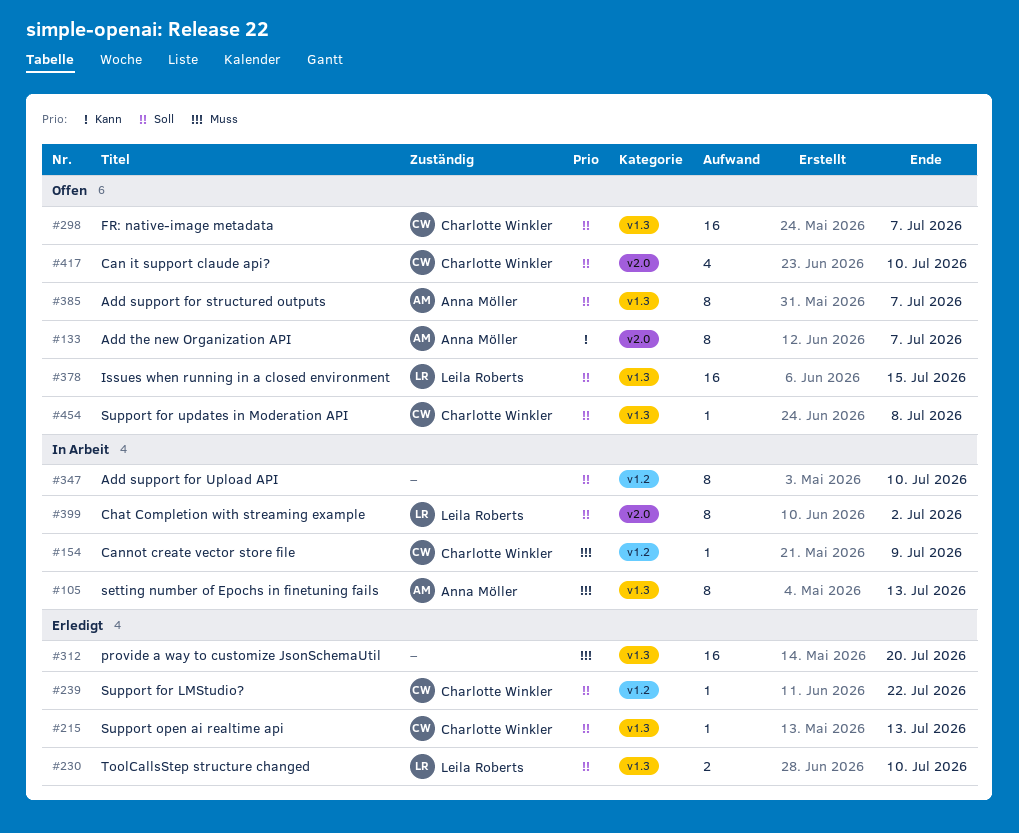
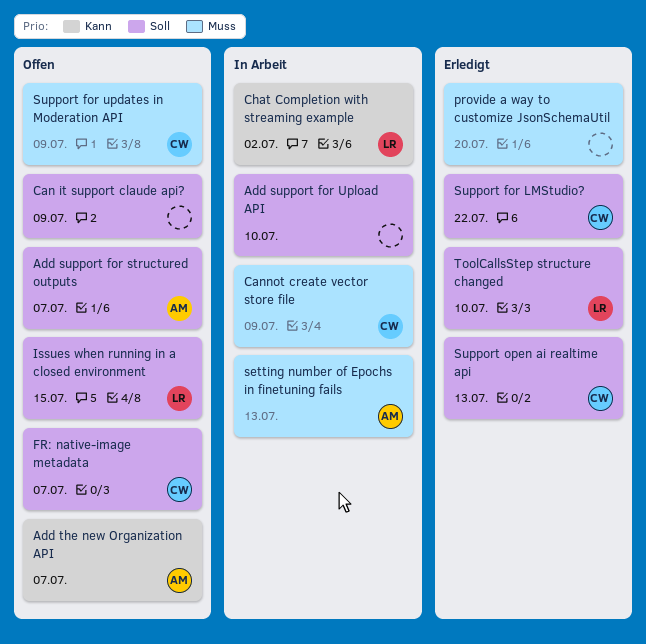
Can it support claude api?, owner: Charlotte Winkler -> none
Can it support claude api?, due: Jul 10 -> Jul 9
Chat Completion with streaming example, priority: Soll -> Kann
Support for updates in Moderation API, priority: Soll -> Muss
Support for updates in Moderation API, due: Jul 8 -> Jul 9

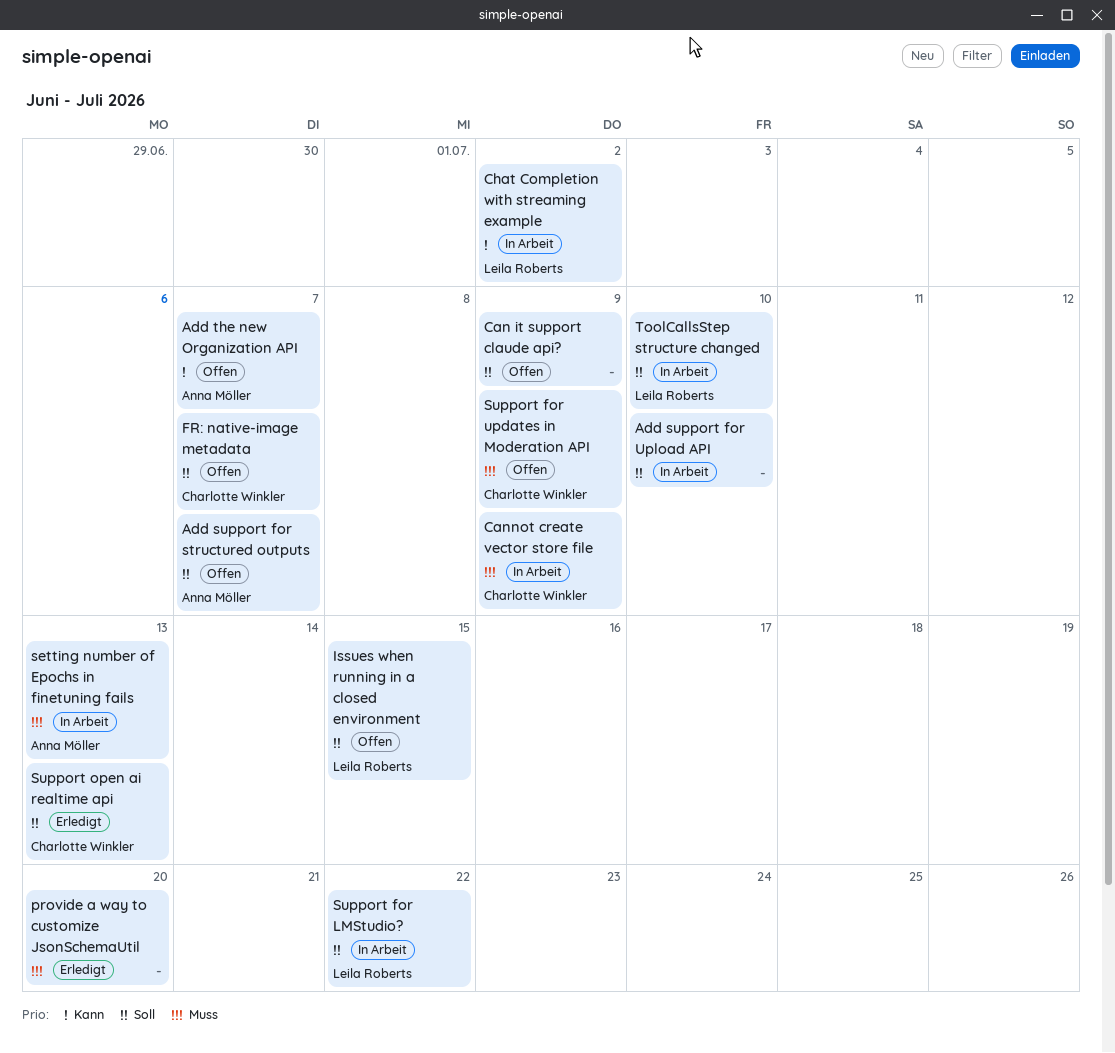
Support for LMStudio?, status: Erledigt -> In Arbeit
Support for LMStudio?, owner: Charlotte Winkler -> Leila Roberts
ToolCallsStep structure changed, status: Erledigt -> In Arbeit

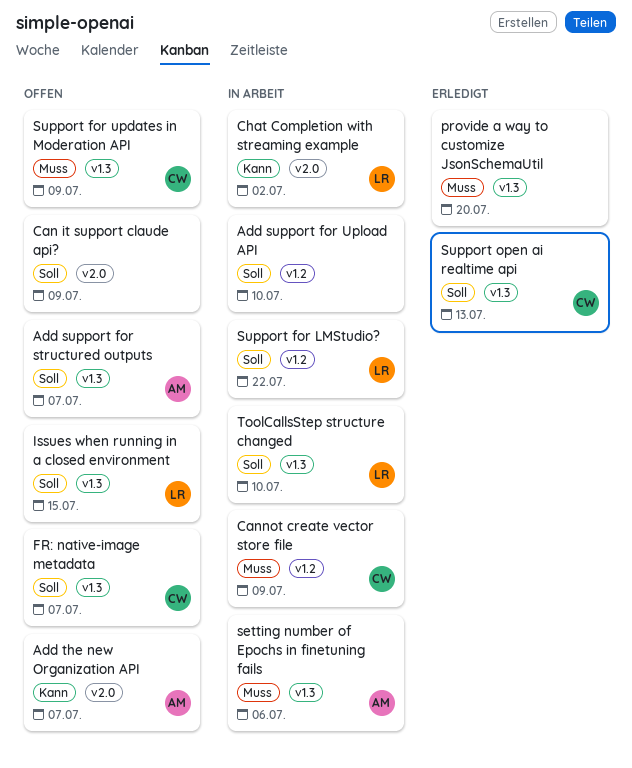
setting number of Epochs in finetuning fails, due: Jul 13 -> Jul 6

